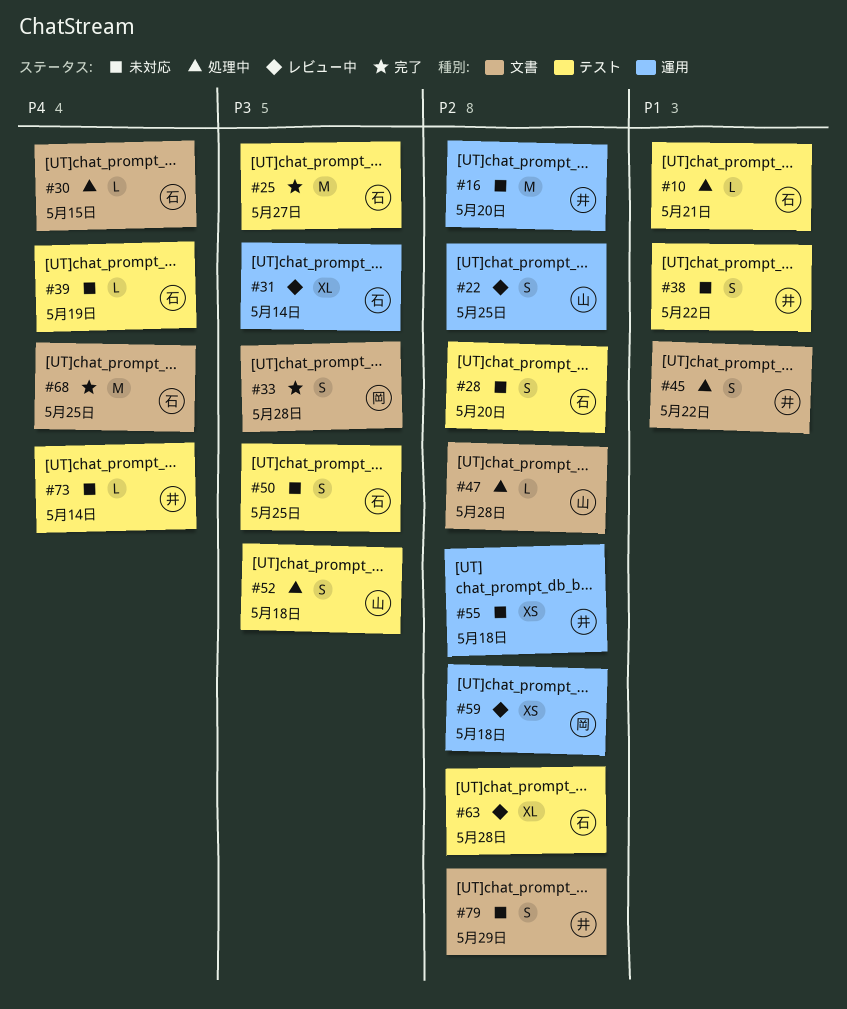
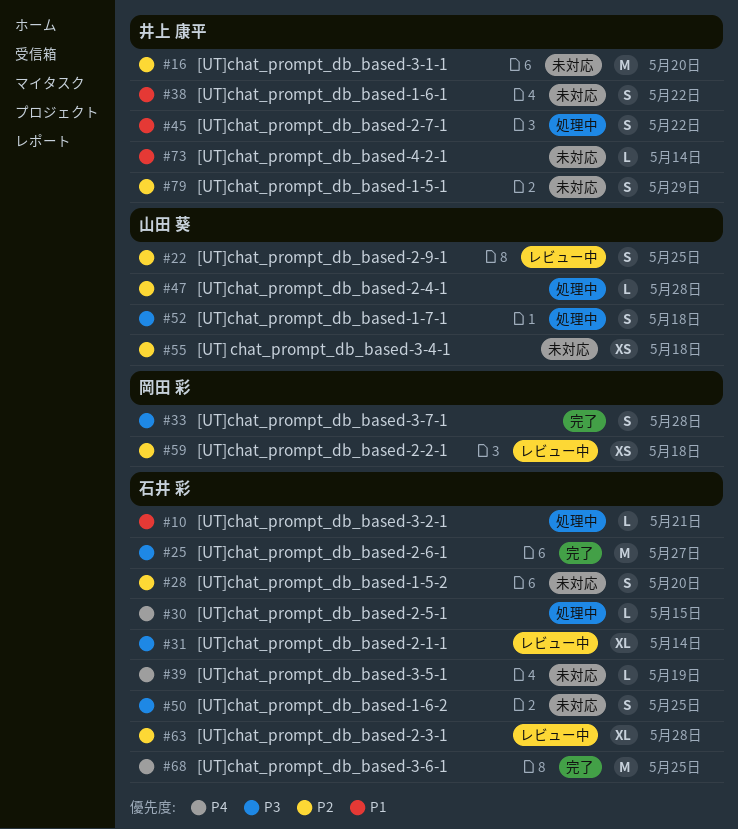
#55, owner: 井上 康平 -> 山田 葵
#73, priority: P4 -> P1

